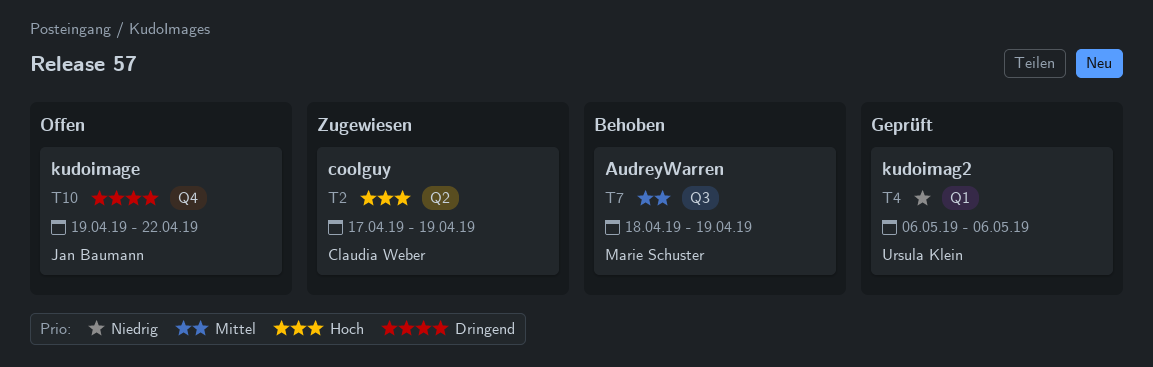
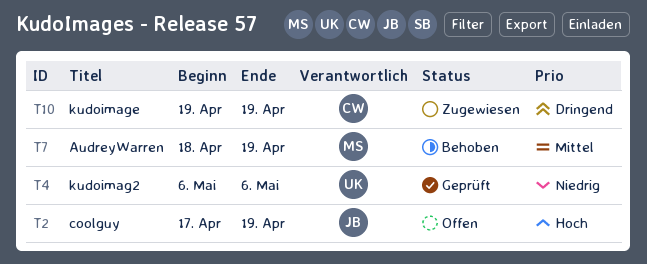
T2, status: Zugewiesen -> Offen
T2, owner: Claudia Weber -> Jan Baumann
T10, status: Offen -> Zugewiesen
T10, owner: Jan Baumann -> Claudia Weber
T10, due: Apr 22 -> Apr 19

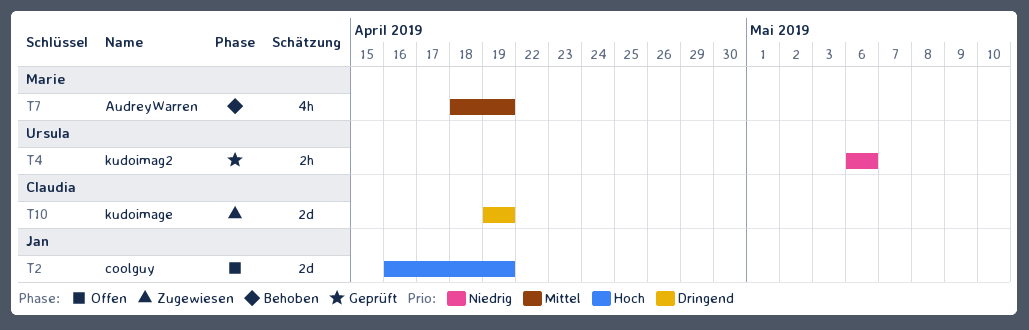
T2, start: Apr 17 -> Apr 16

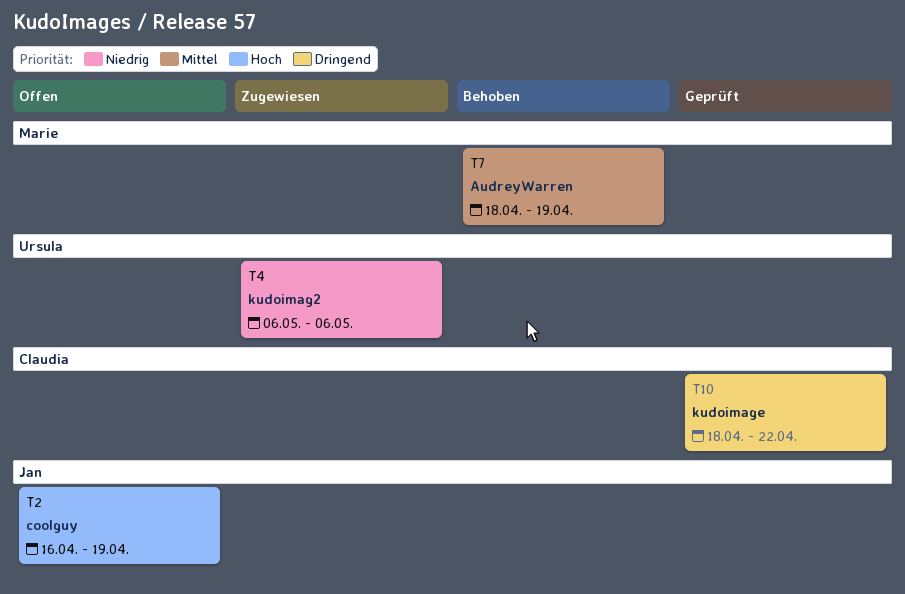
T4, status: Geprüft -> Zugewiesen
T10, status: Zugewiesen -> Geprüft
T10, start: Apr 19 -> Apr 18
T10, due: Apr 19 -> Apr 22

